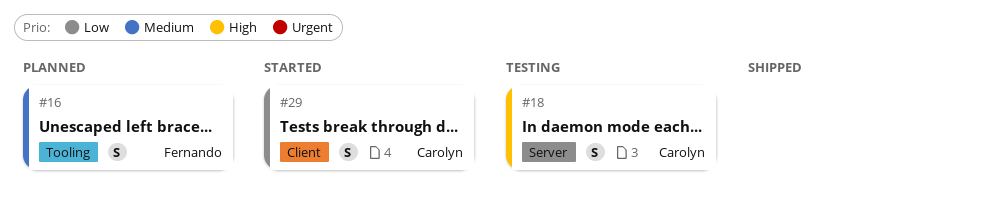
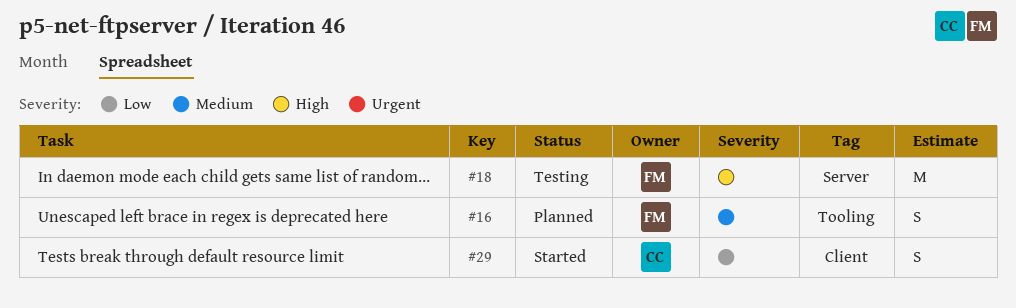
#18, owner: Carolyn -> Fernando
#18, estimate: S -> M

